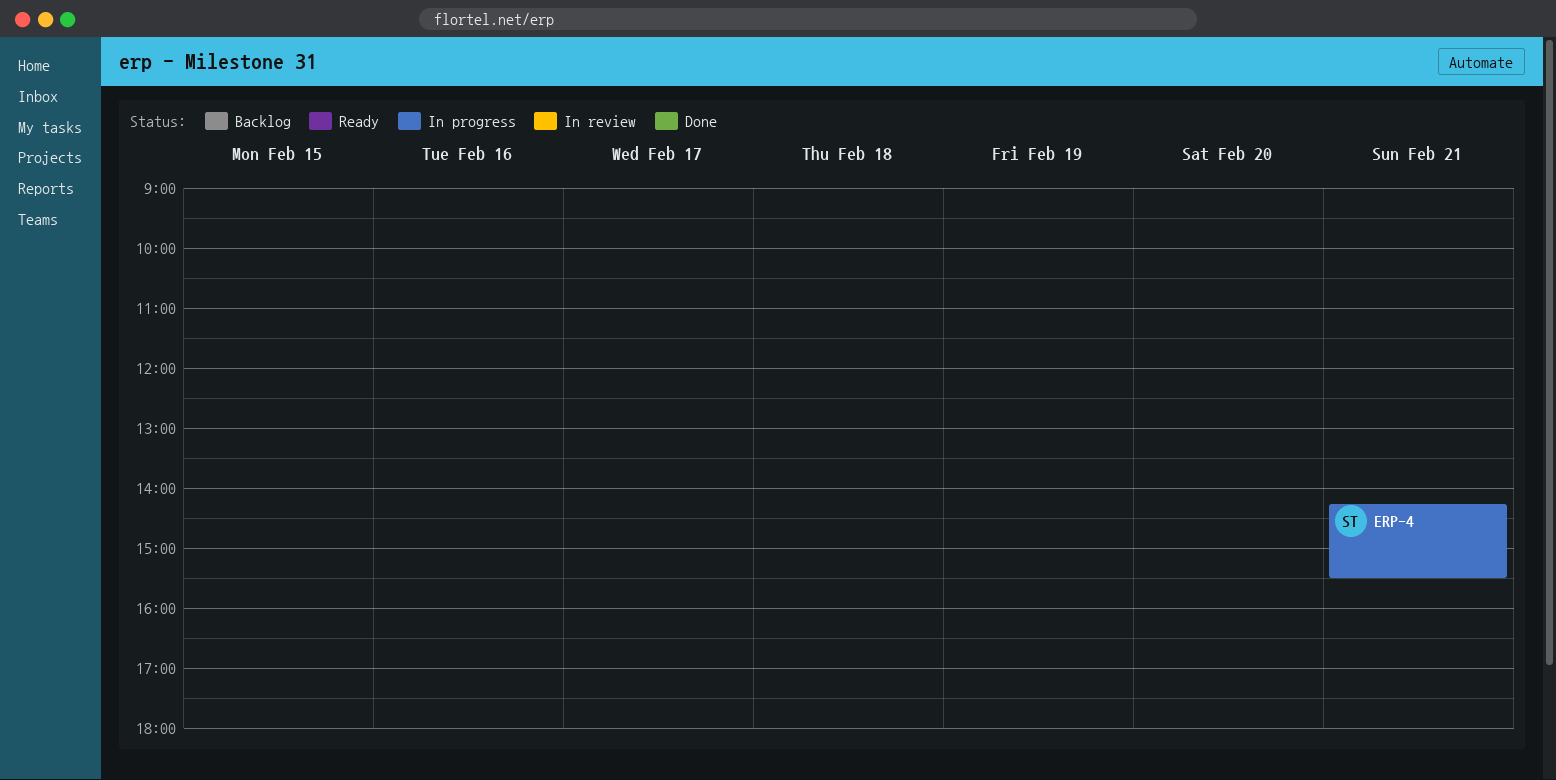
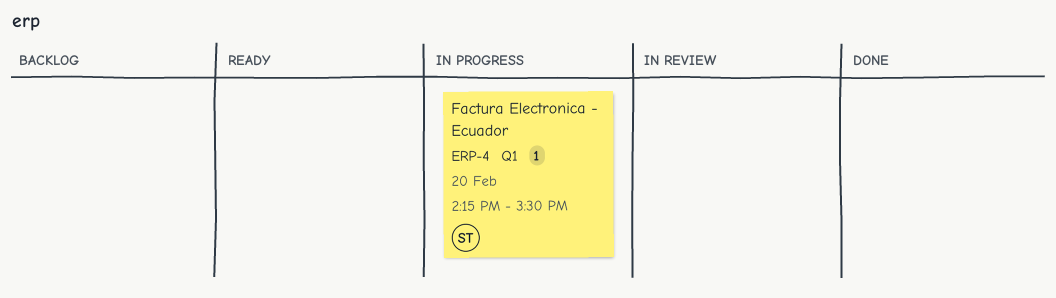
ERP-4, day: Feb 21 -> Feb 20

